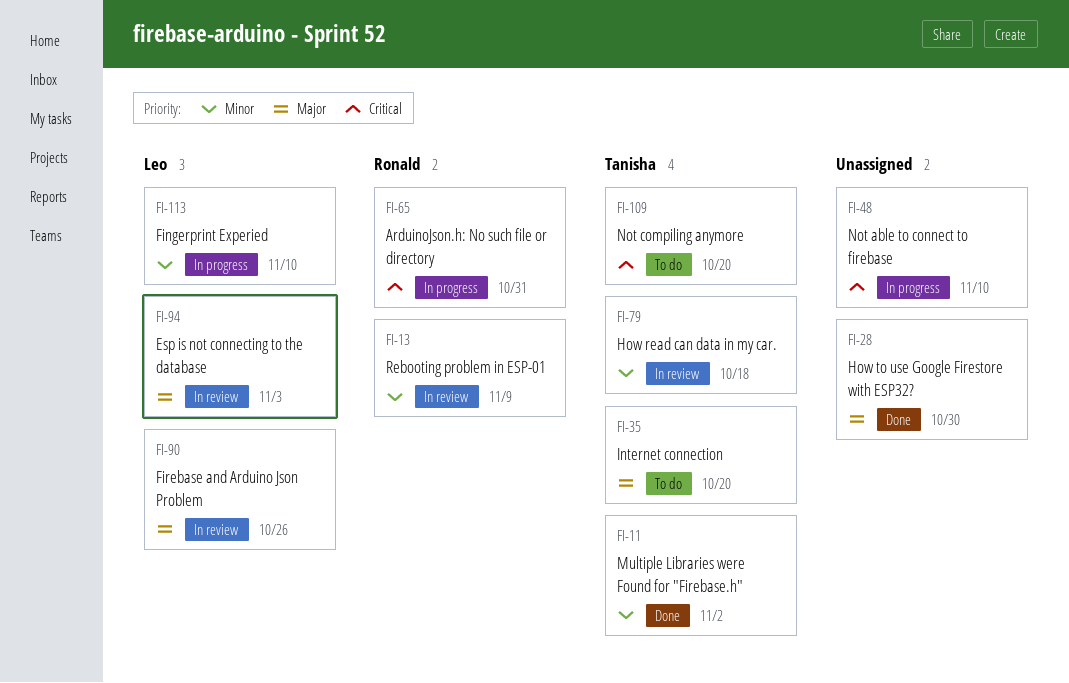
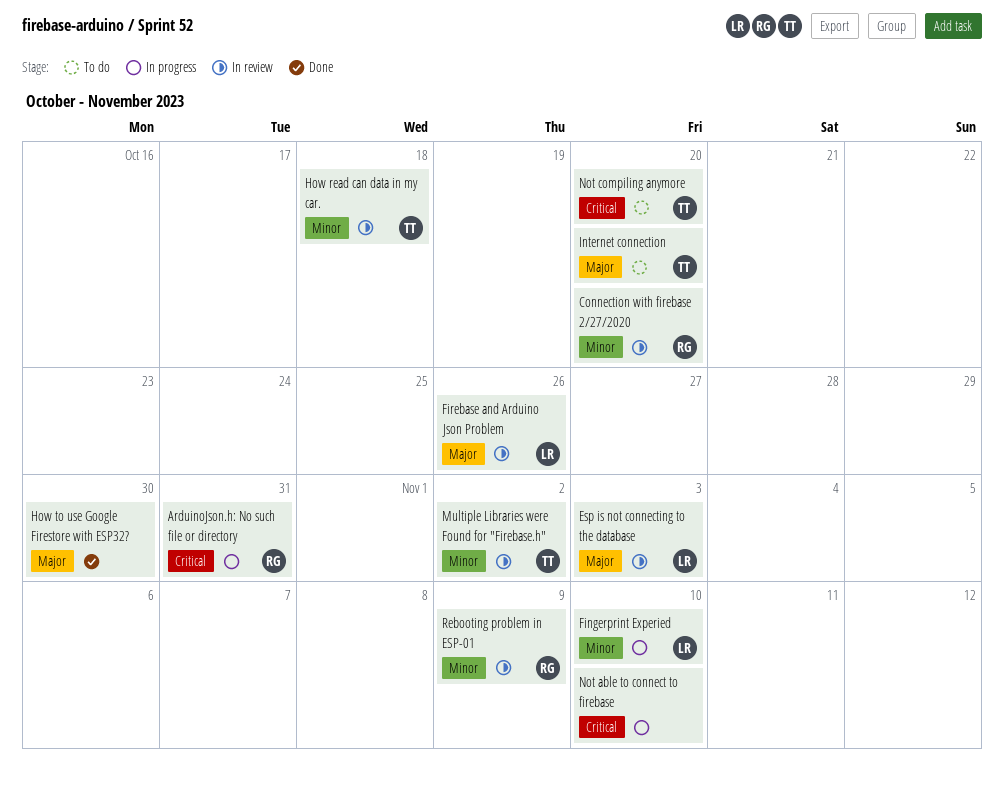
Connection with firebase 2/27/2020: none -> present
Multiple Libraries were Found for "Firebase.h", status: Done -> In review

